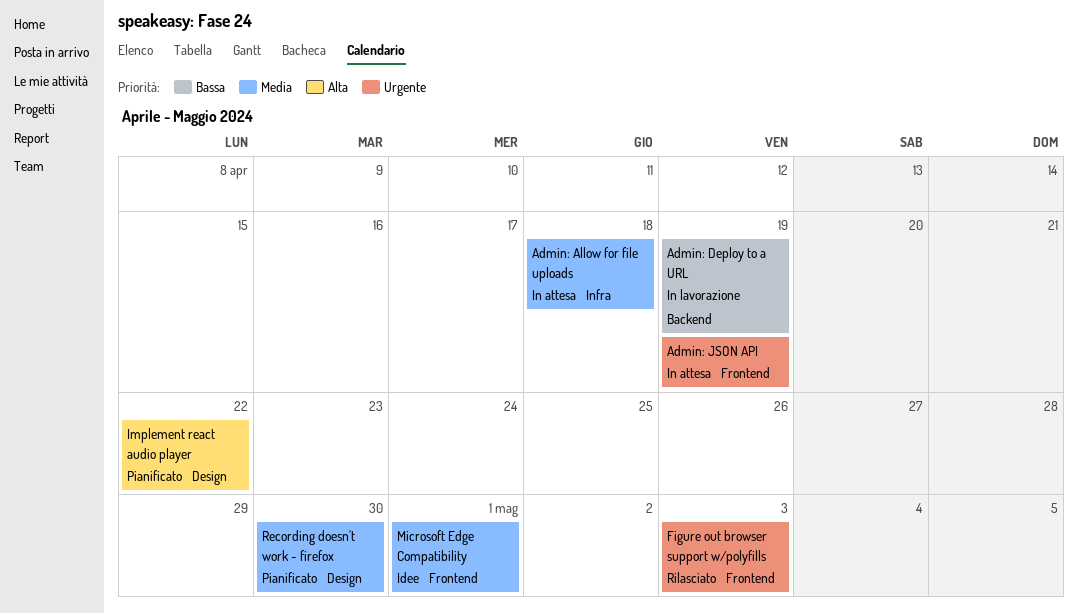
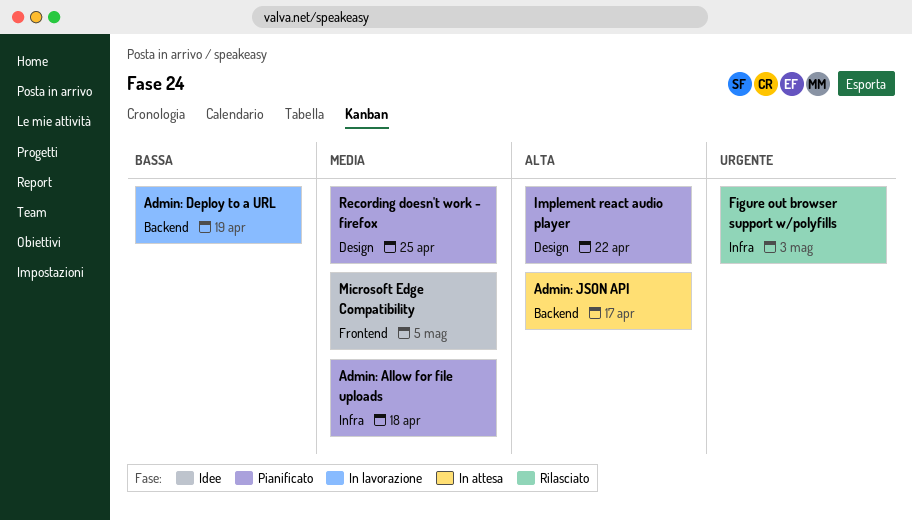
Admin: Allow for file uploads, status: In attesa -> Pianificato
Admin: JSON API, priority: Urgente -> Alta
Admin: JSON API, label: Frontend -> Backend
Admin: JSON API, due: Apr 19 -> Apr 17
Figure out browser support w/polyfills, label: Frontend -> Infra
Microsoft Edge Compatibility, due: May 1 -> May 5
Recording doesn't work - firefox, due: Apr 30 -> Apr 25

